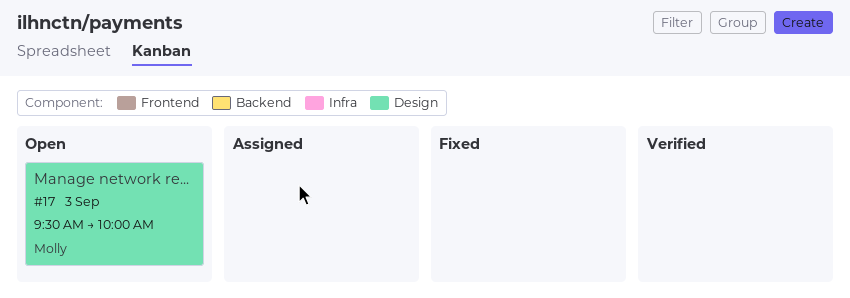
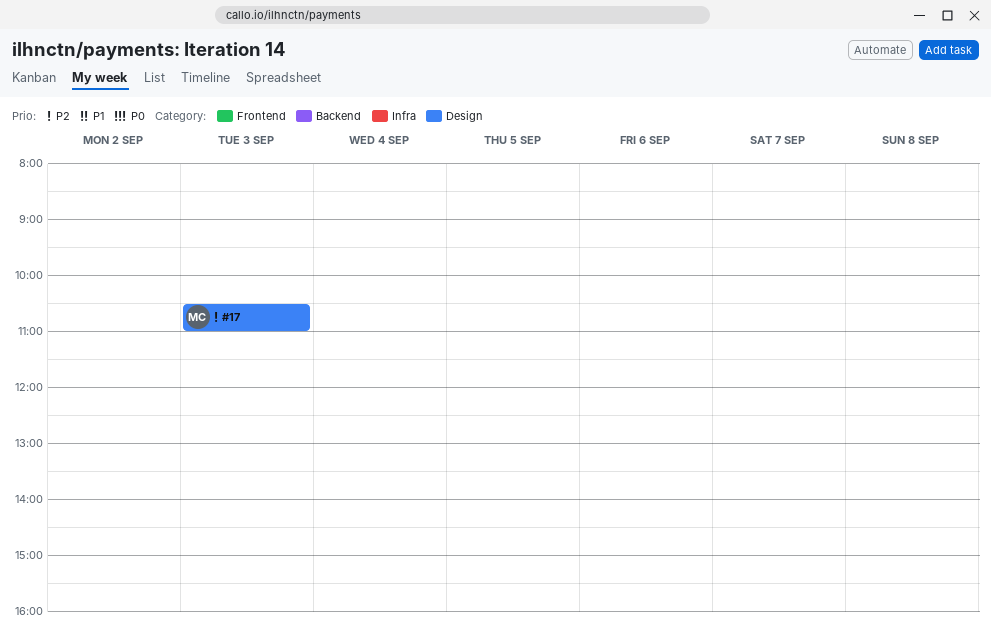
#17, begins: 09:30 -> 10:30
#17, ends: 10:00 -> 11:00

